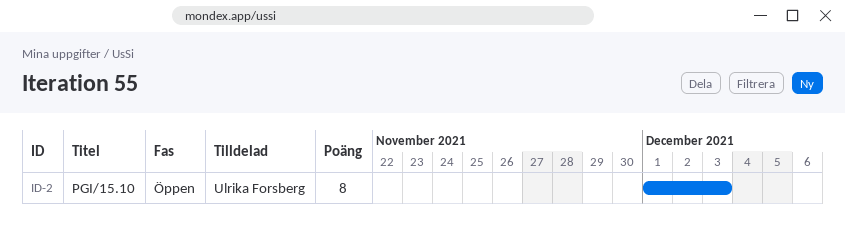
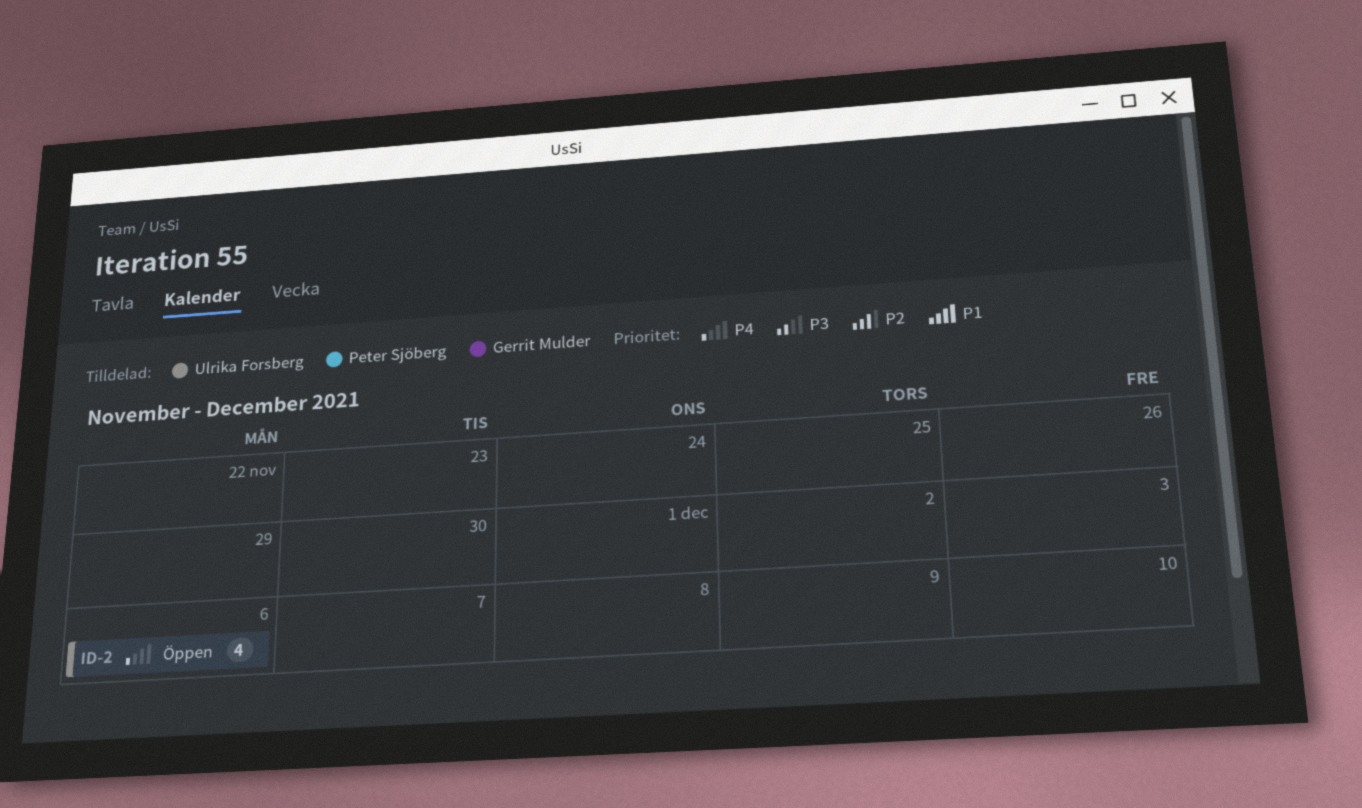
ID-2, estimate: 8 -> 4
ID-2, due: Dec 3 -> Dec 6

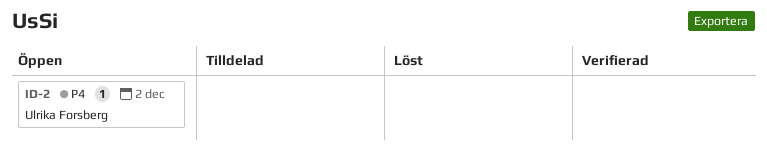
ID-2, estimate: 4 -> 1
ID-2, due: Dec 6 -> Dec 2

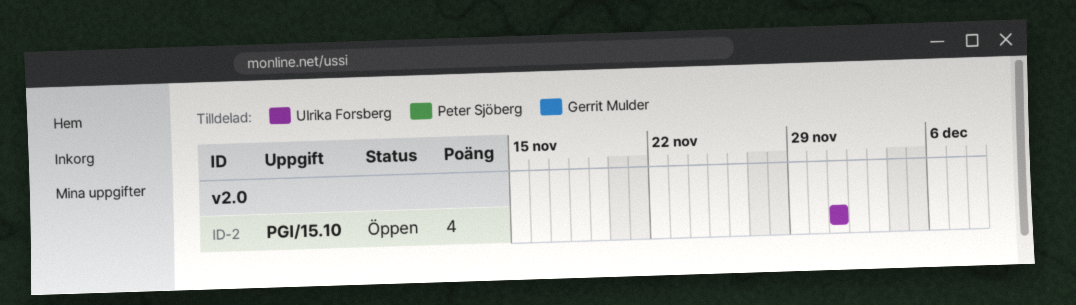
ID-2, estimate: 1 -> 4
ID-2, due: Dec 2 -> Dec 1

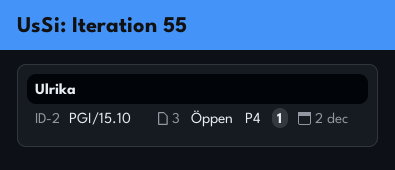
ID-2, estimate: 4 -> 1
ID-2, due: Dec 1 -> Dec 2

